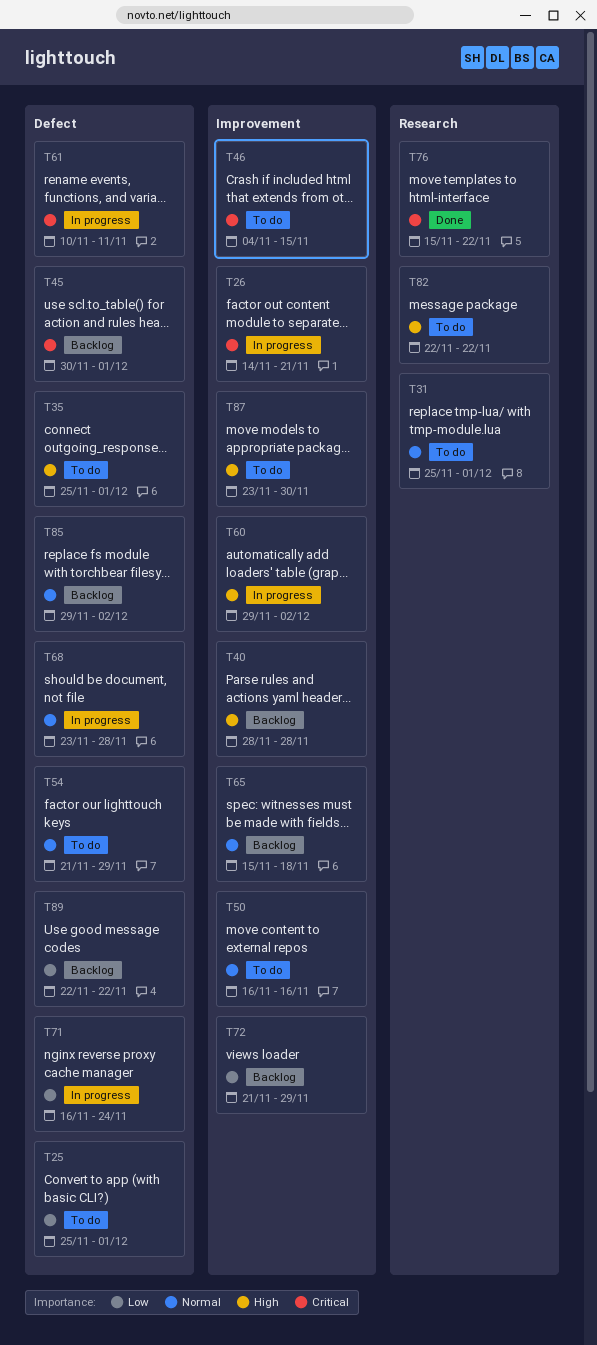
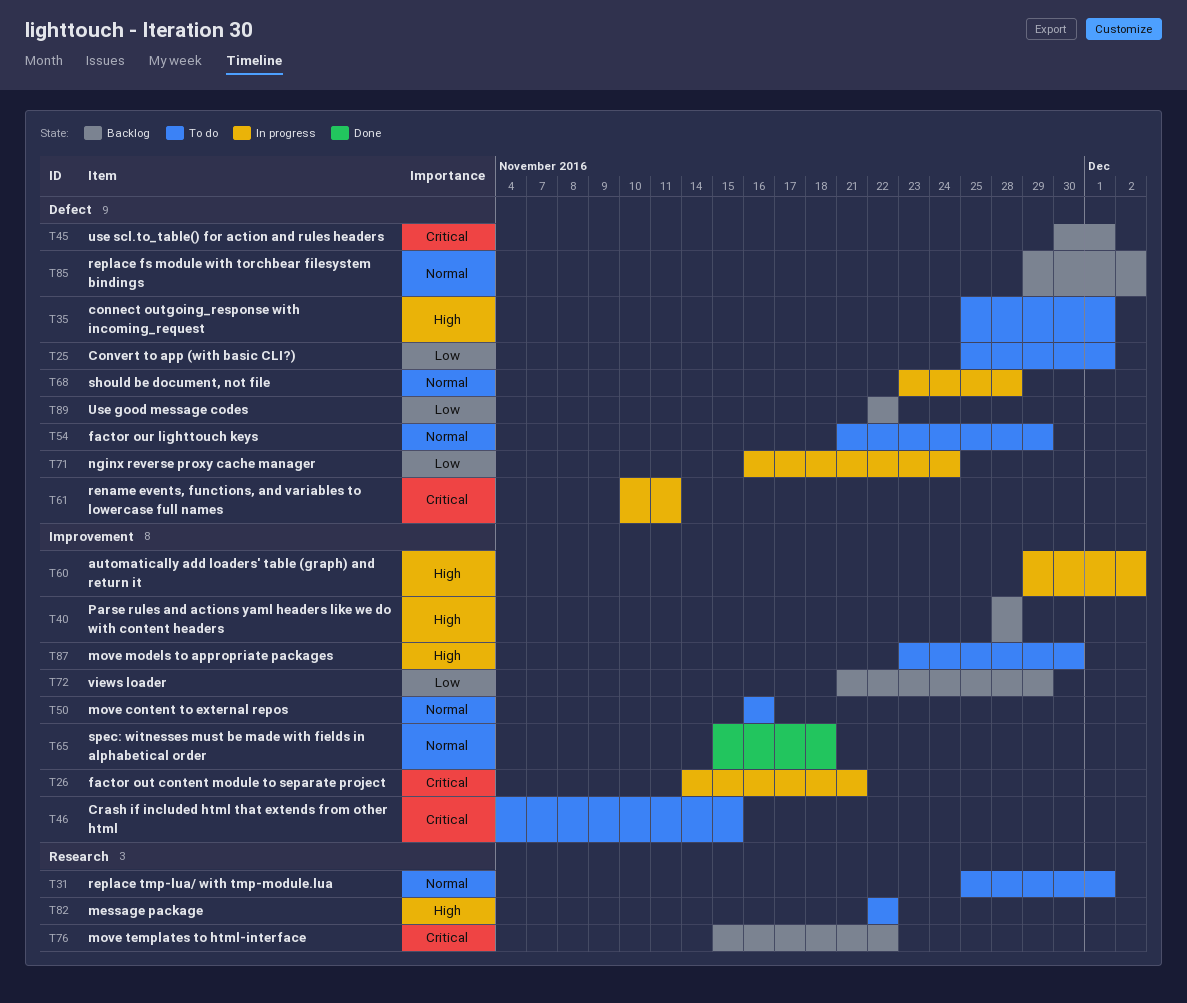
T65, status: Backlog -> Done
T76, status: Done -> Backlog

